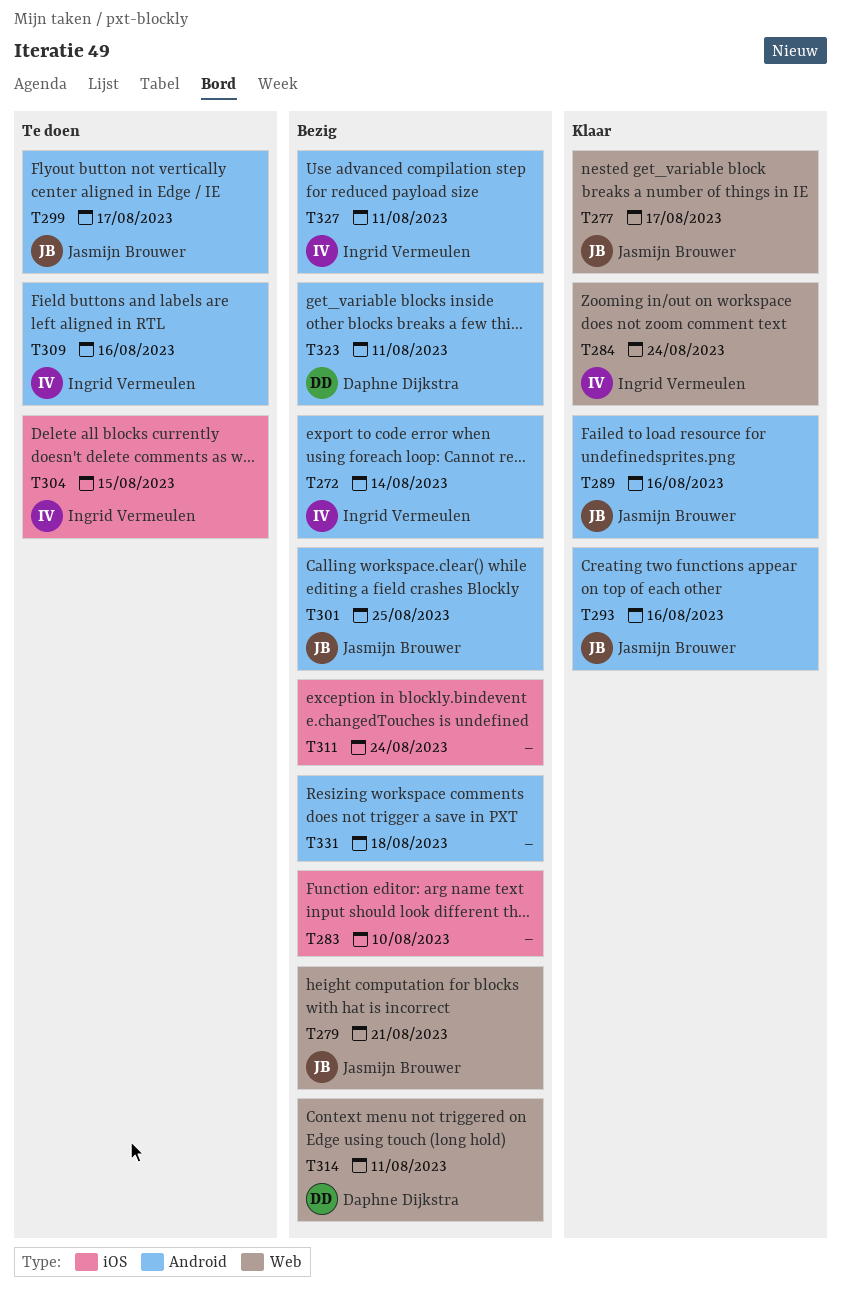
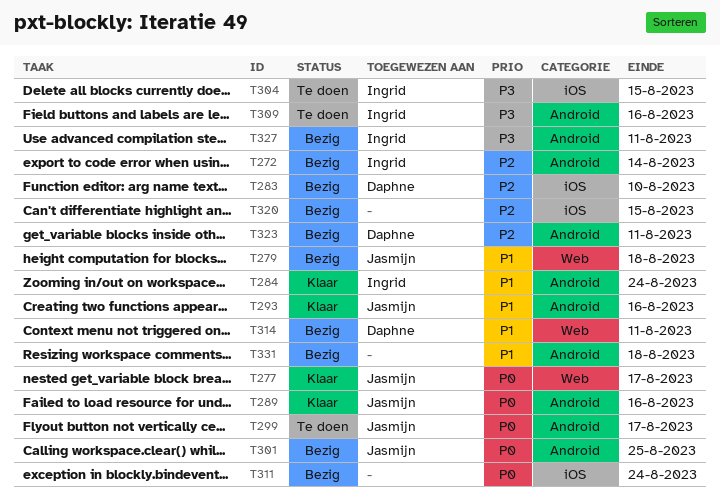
T279, due: Aug 21 -> Aug 18
T283, owner: none -> Daphne Dijkstra
T284, label: Web -> Android
T320: none -> present

